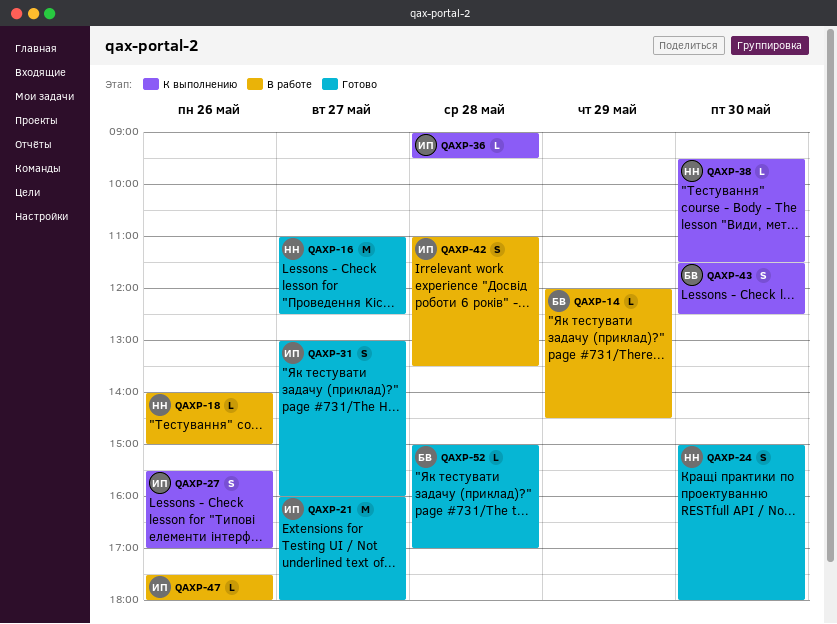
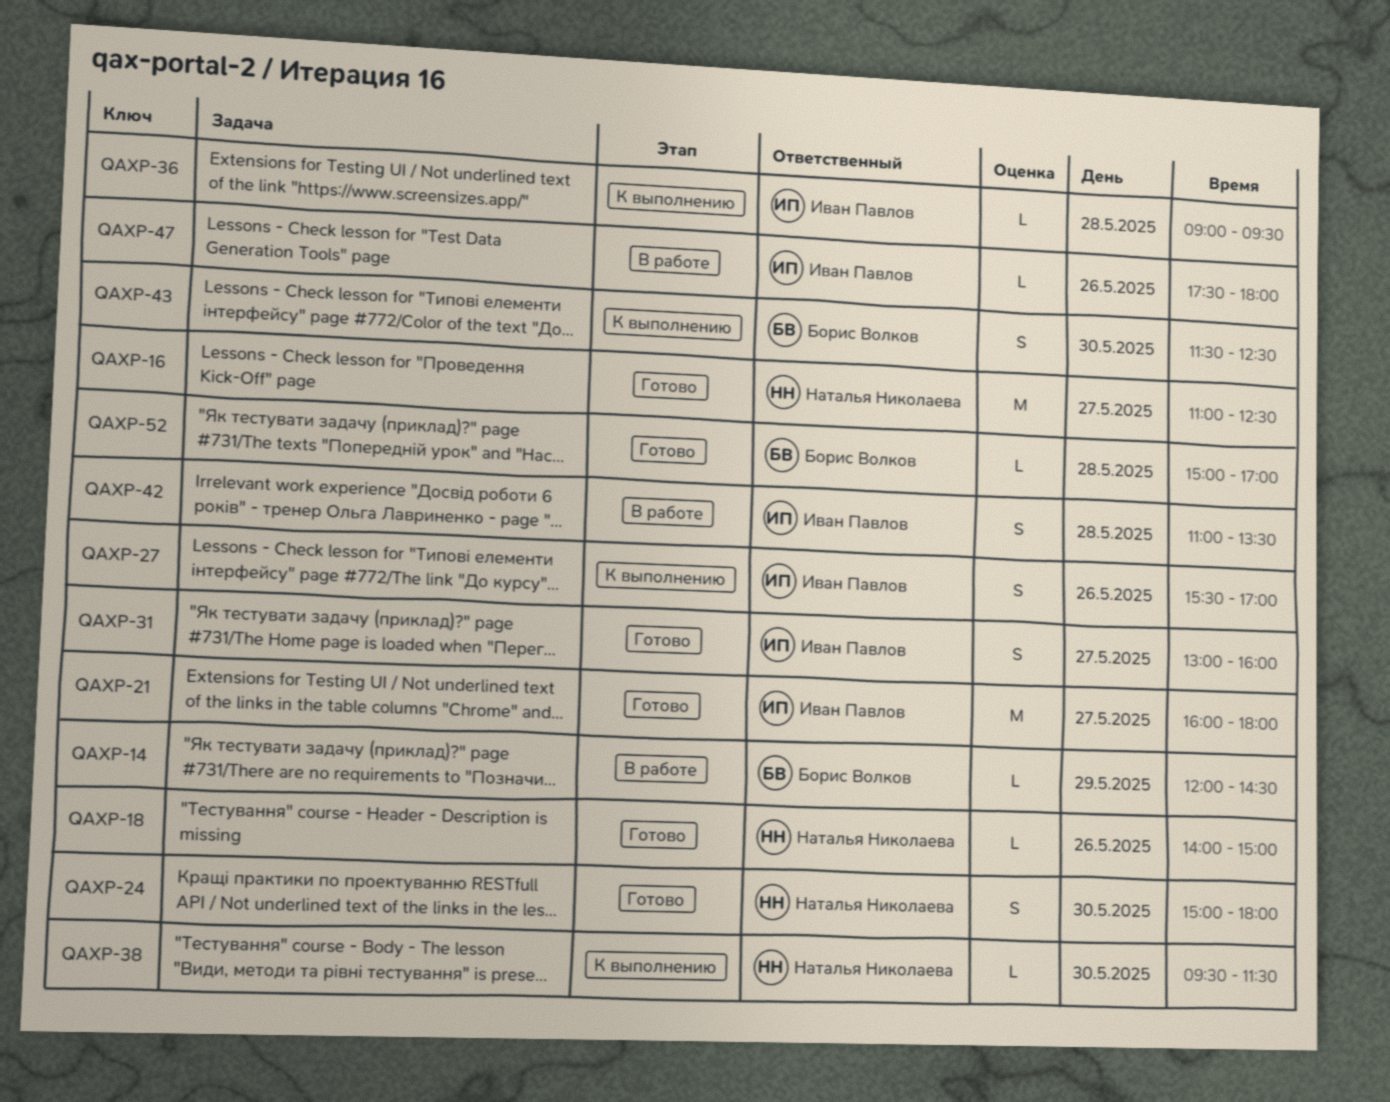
QAXP-18, status: В работе -> Готово

